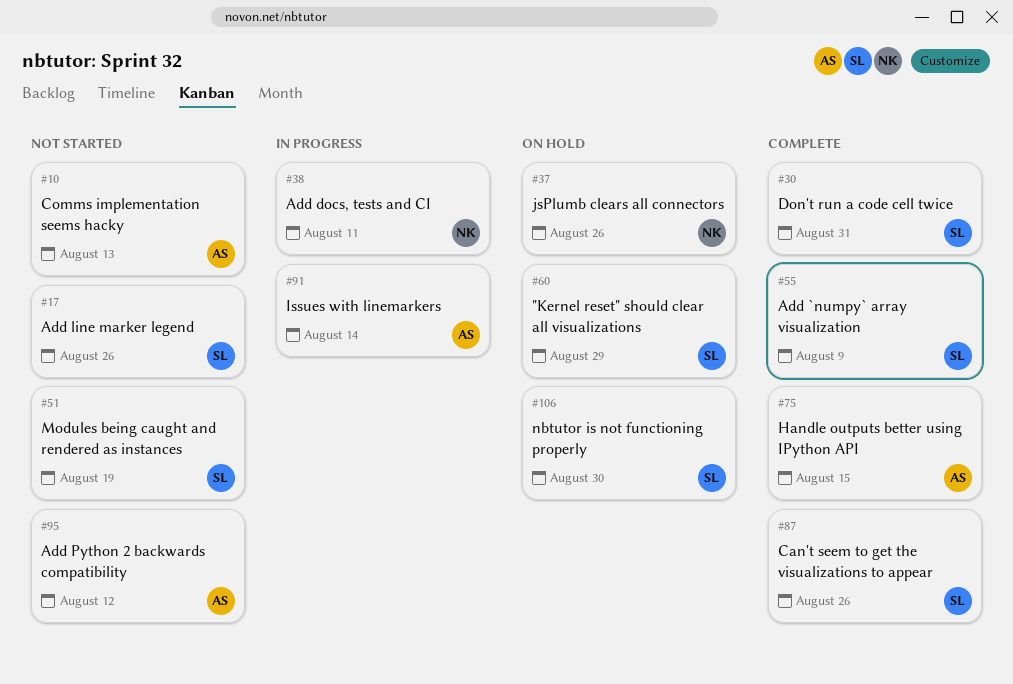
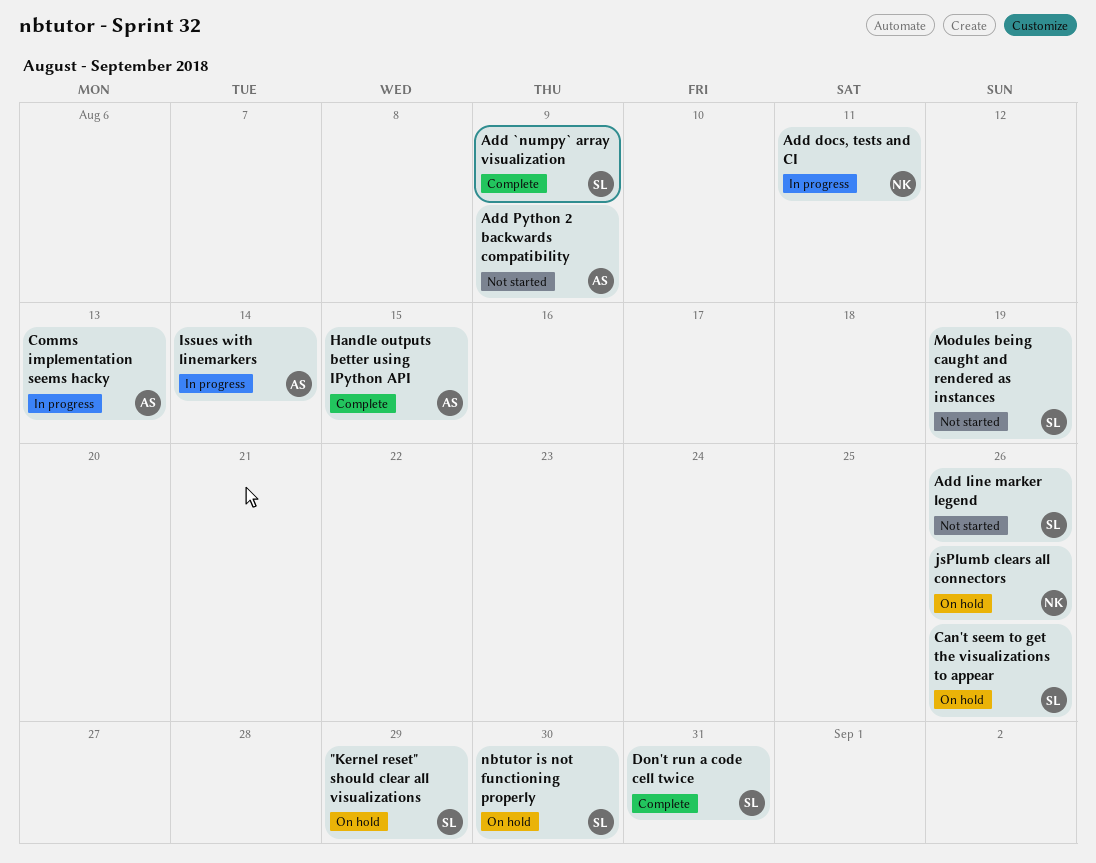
Add Python 2 backwards compatibility, due: Aug 12 -> Aug 9
Can't seem to get the visualizations to appear, status: Complete -> On hold
Comms implementation seems hacky, status: Not started -> In progress

